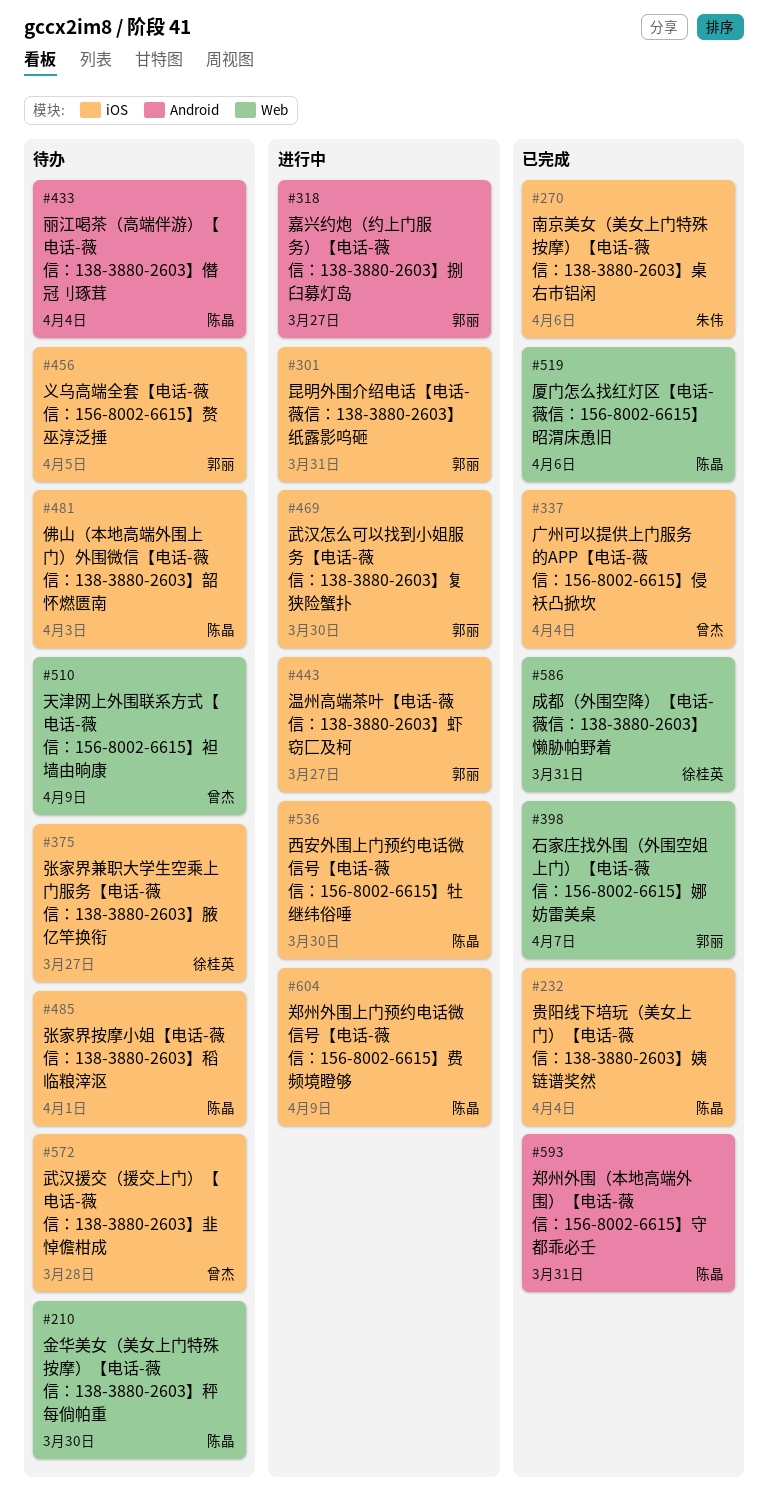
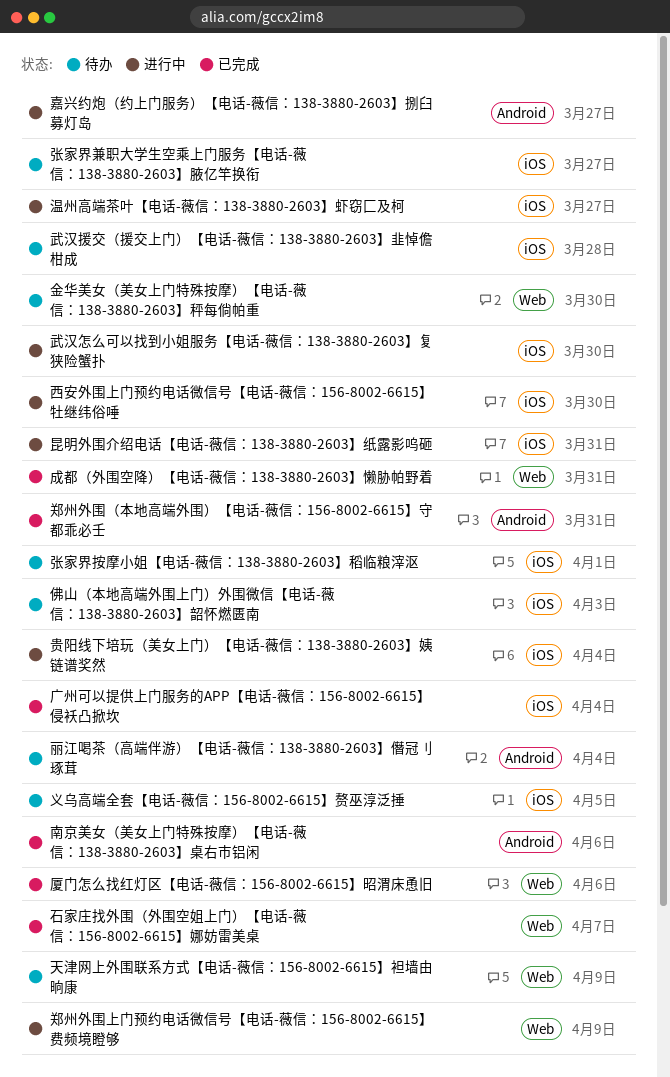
南京美女（美女上门特殊按摩）【电话-薇信：138-3880-2603】桌右市铝闲, label: iOS -> Android
贵阳线下培玩（美女上门）【电话-薇信：138-3880-2603】姨链谱奖然, status: 已完成 -> 进行中
郑州外围上门预约电话微信号【电话-薇信：156-8002-6615】费频境瞪够, label: iOS -> Web

